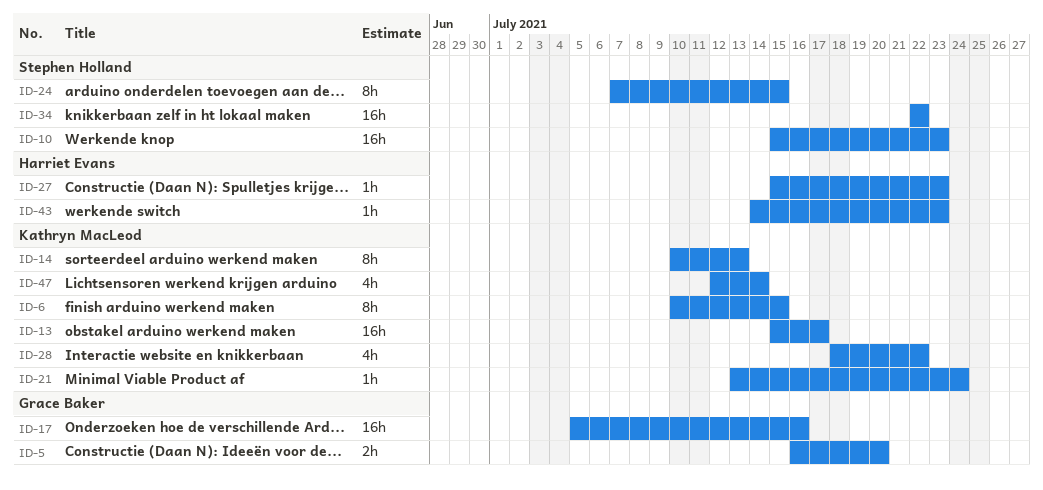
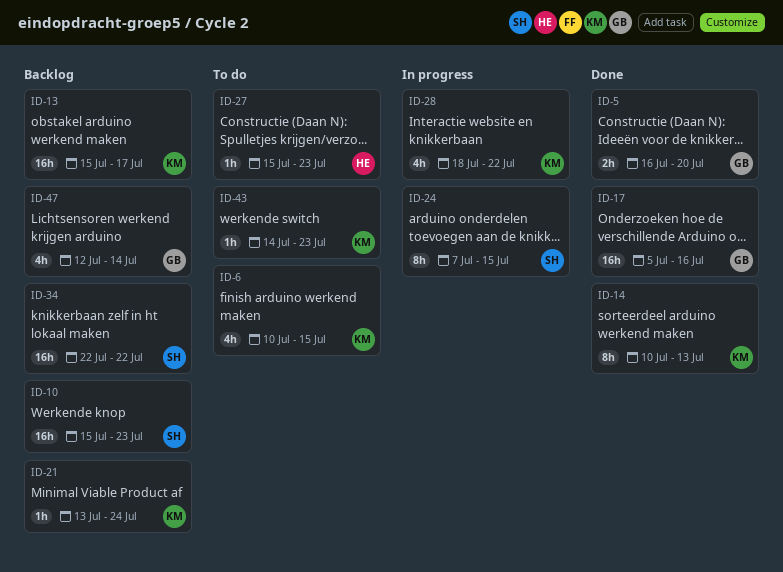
ID-6, estimate: 8h -> 4h
ID-43, owner: Harriet Evans -> Kathryn MacLeod
ID-47, owner: Kathryn MacLeod -> Grace Baker

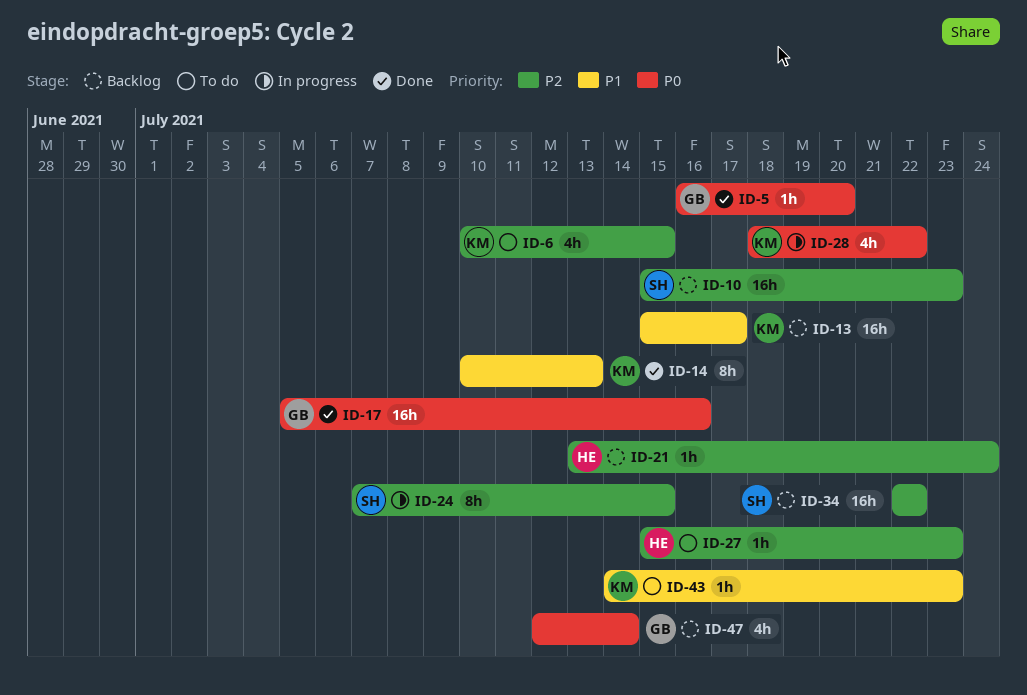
ID-5, estimate: 2h -> 1h
ID-21, owner: KM -> HE

